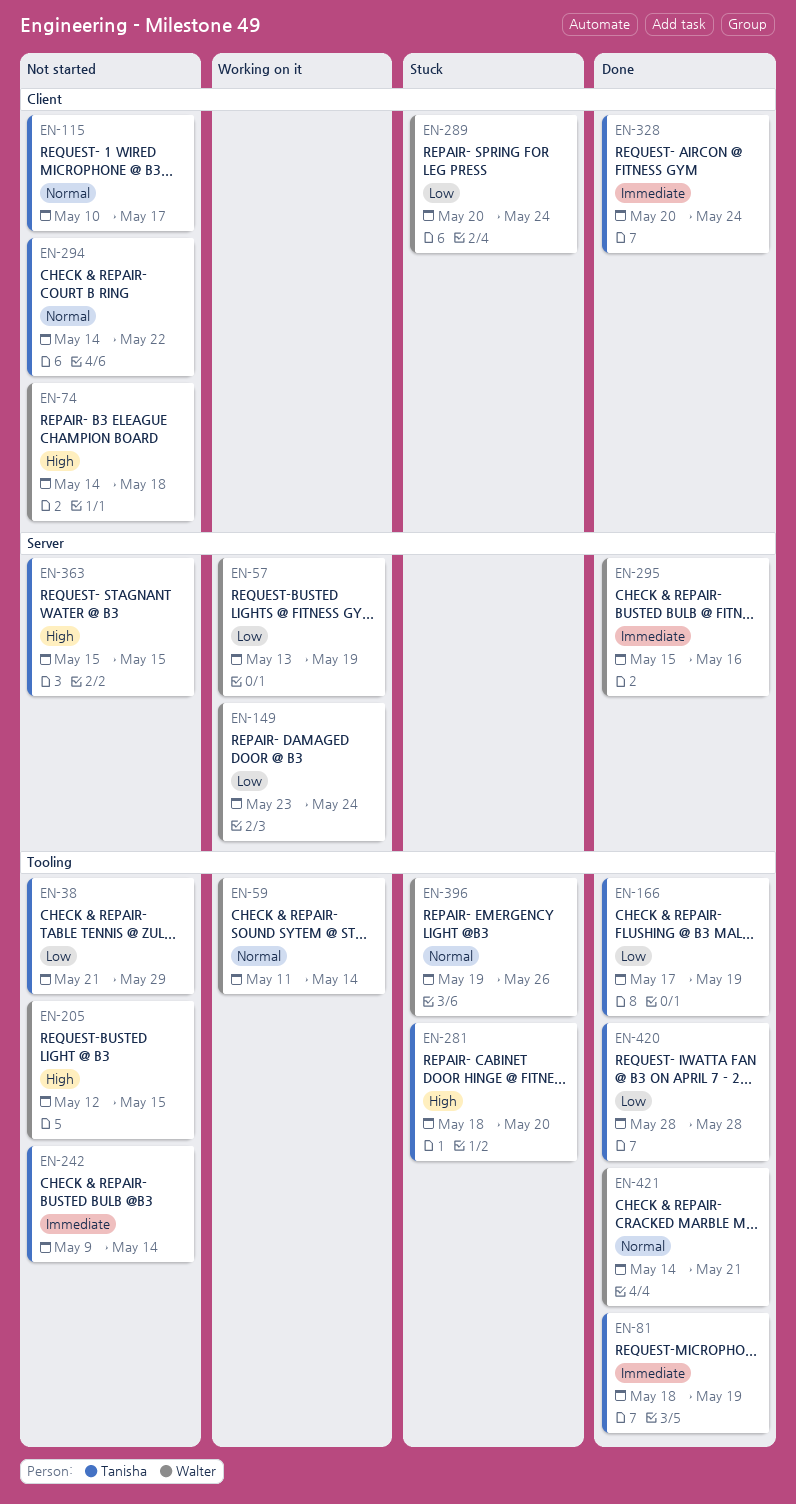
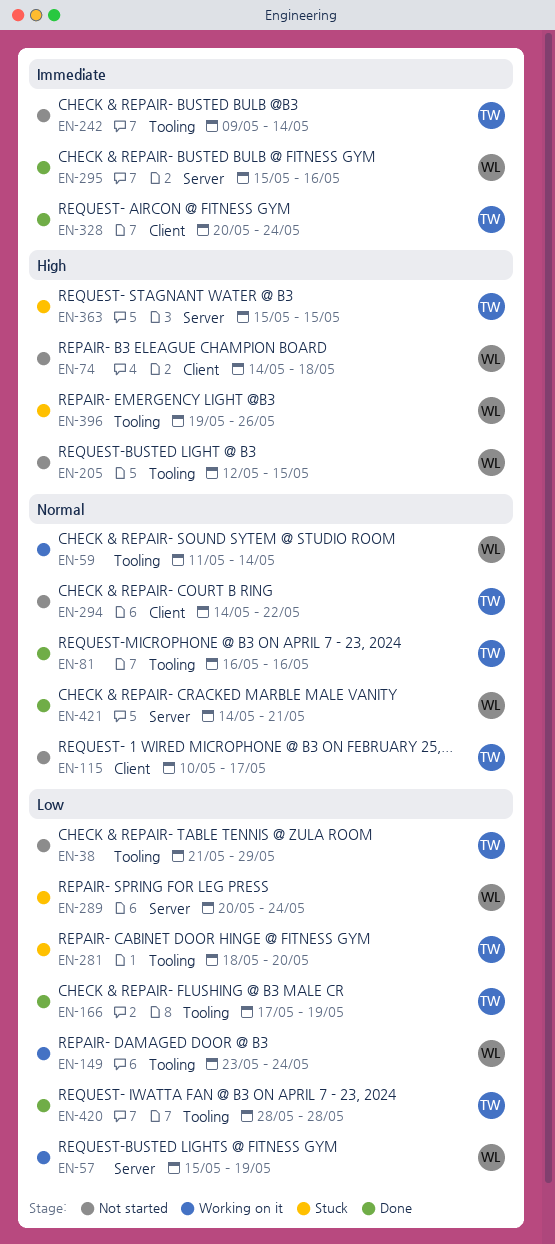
EN-57, start: May 13 -> May 15
EN-81, priority: Immediate -> Normal
EN-81, start: May 18 -> May 16
EN-81, due: May 19 -> May 16
EN-149, label: Server -> Tooling
EN-281, priority: High -> Low
EN-289, label: Client -> Server
EN-363, status: Not started -> Stuck
EN-396, priority: Normal -> High
EN-421, label: Tooling -> Server

